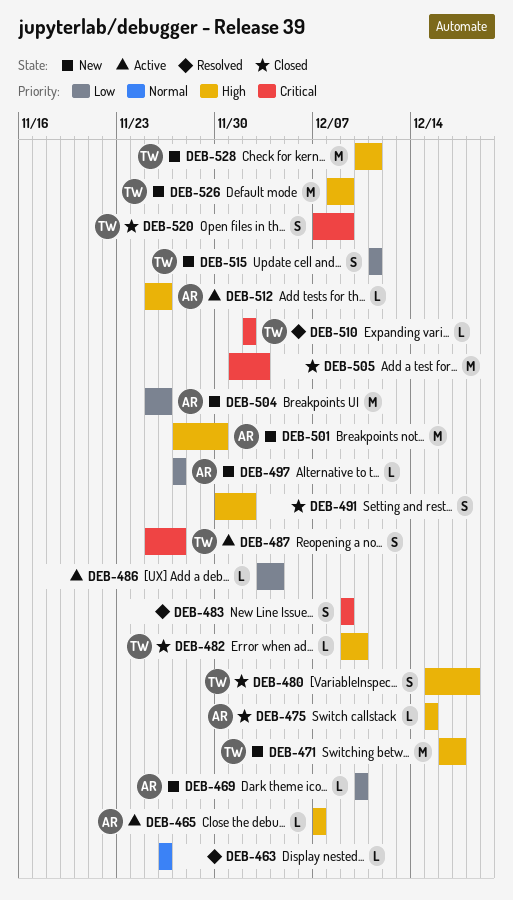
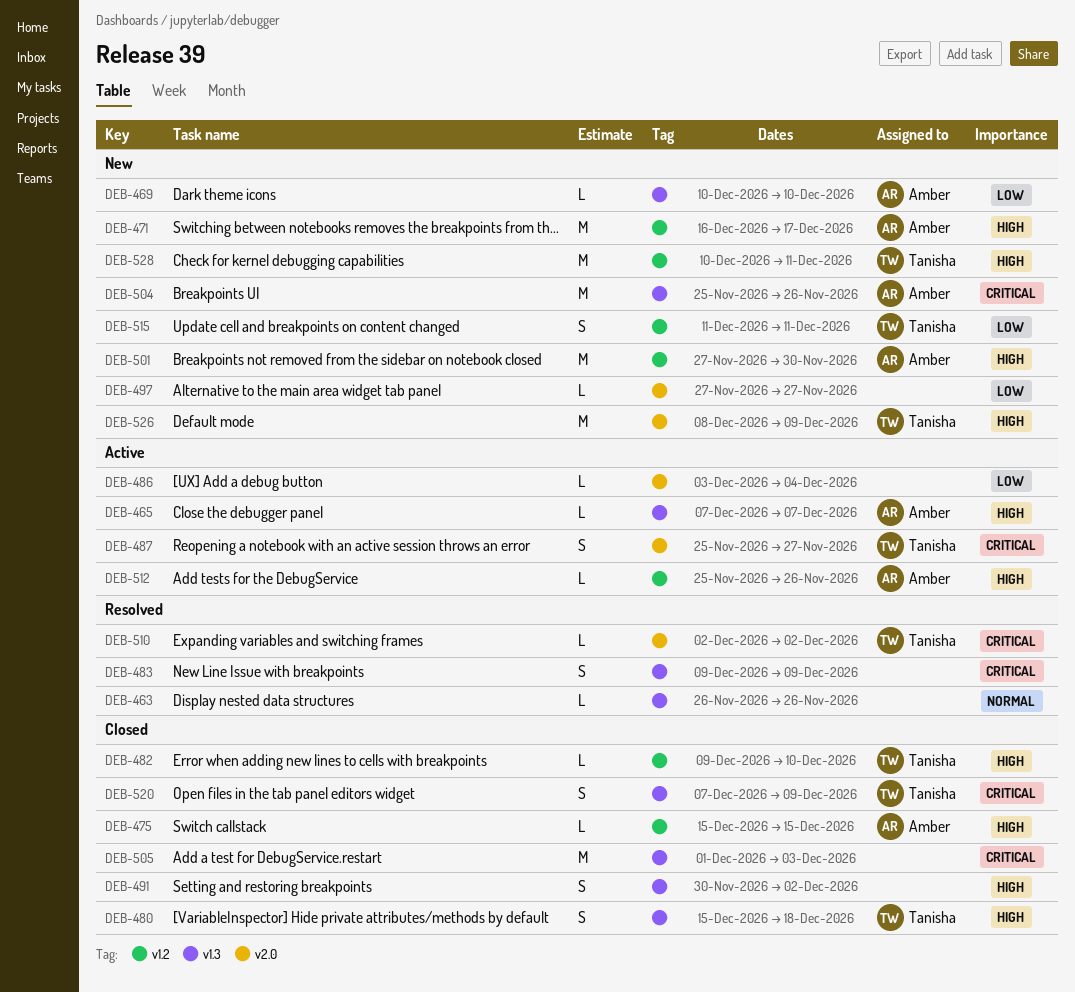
DEB-471, owner: Tanisha -> Amber
DEB-497, owner: Amber -> none
DEB-504, priority: Low -> Critical

